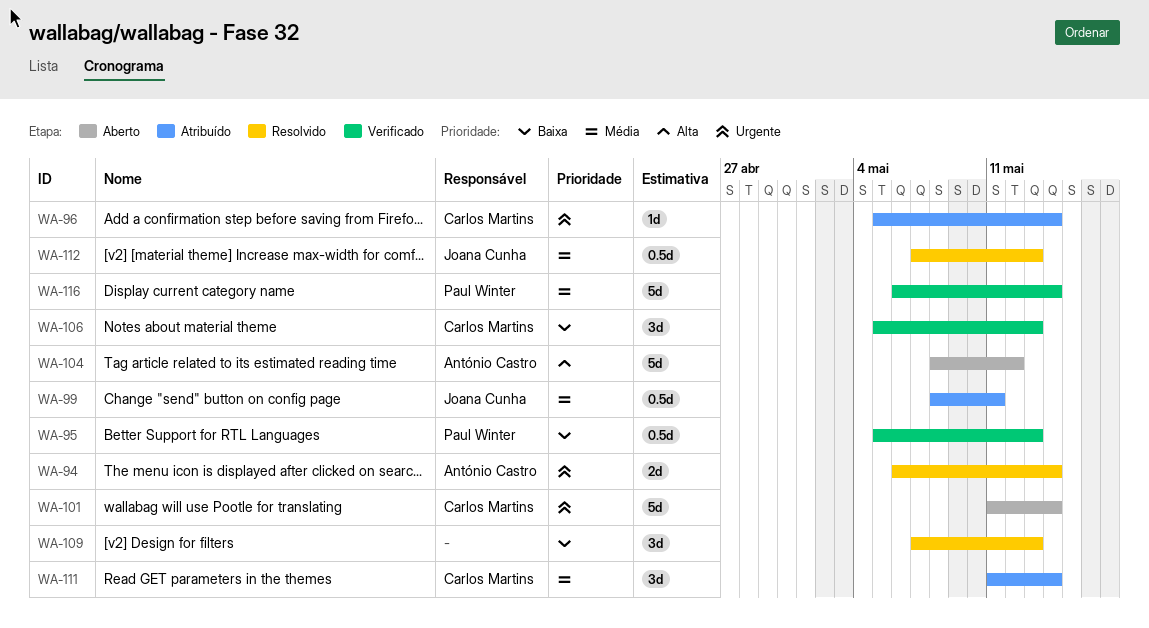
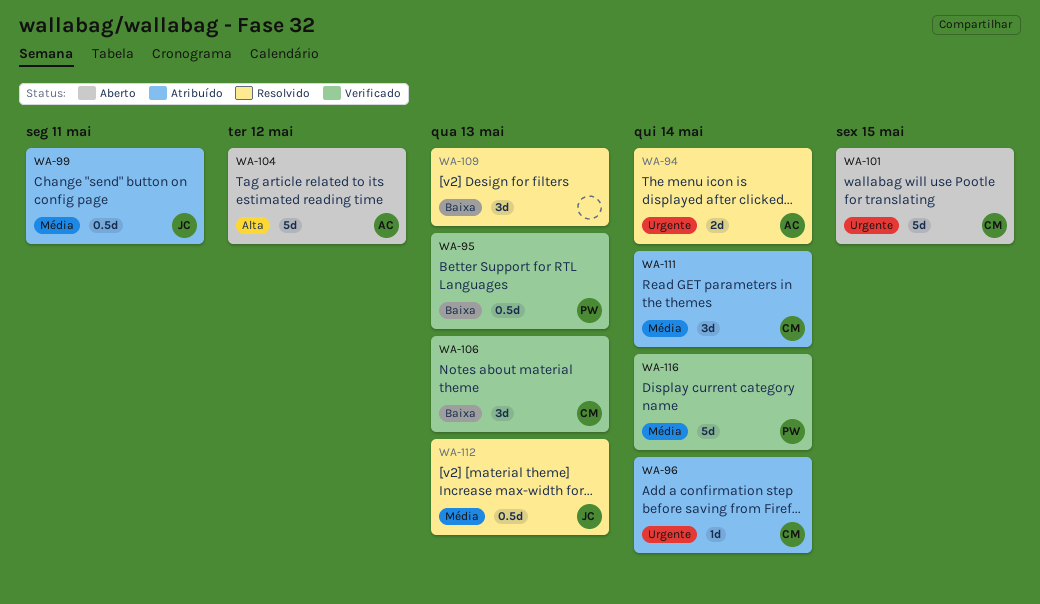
WA-101, due: May 14 -> May 15

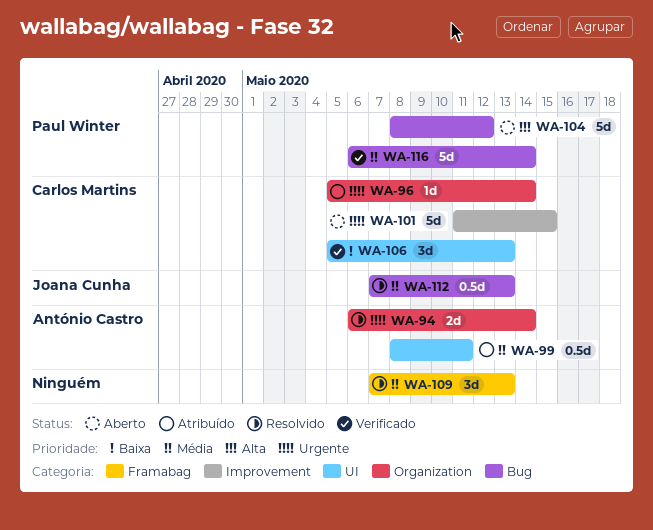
WA-95: present -> none
WA-99, owner: Joana Cunha -> António Castro
WA-104, owner: António Castro -> Paul Winter
WA-109, priority: Baixa -> Média
WA-111: present -> none

